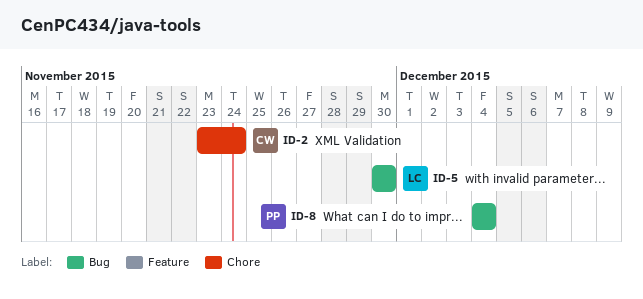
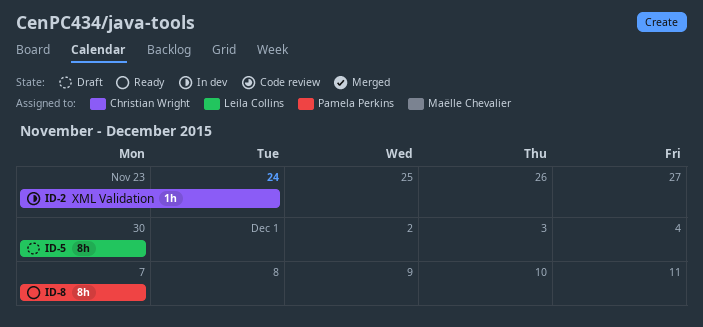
ID-8, start: Dec 4 -> Dec 7
ID-8, due: Dec 4 -> Dec 7

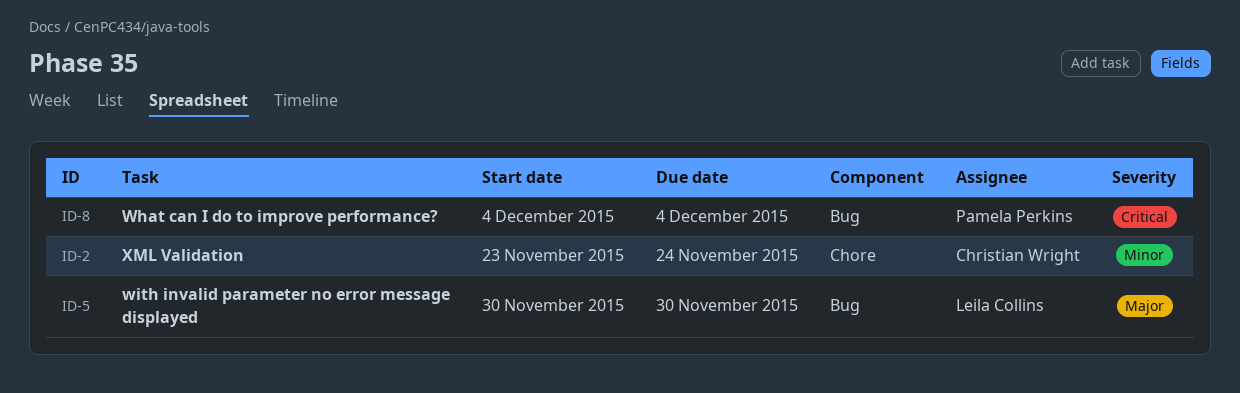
ID-8, start: Dec 7 -> Dec 4
ID-8, due: Dec 7 -> Dec 4

